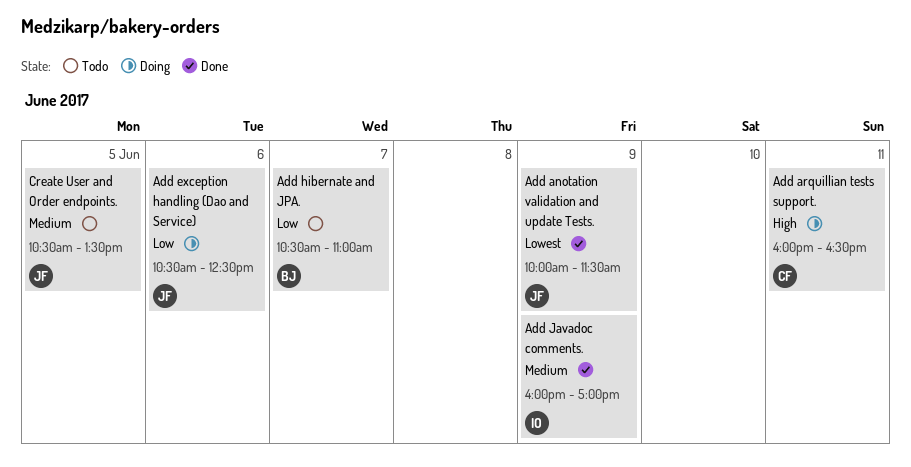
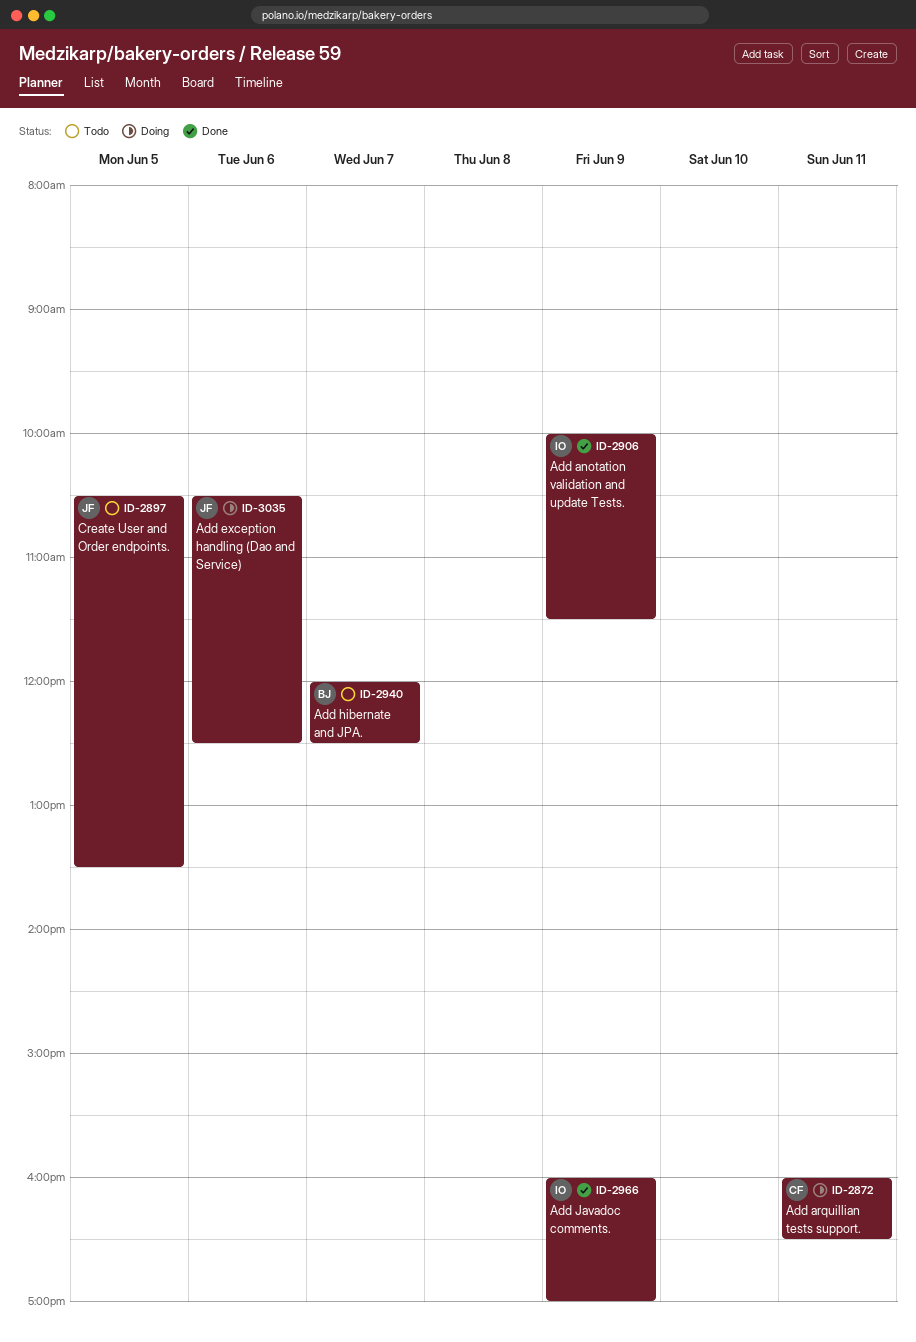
Add anotation validation and update Tests., owner: JF -> IO
Add hibernate and JPA., begins: 10:30 -> 12:00
Add hibernate and JPA., ends: 11:00 -> 12:30

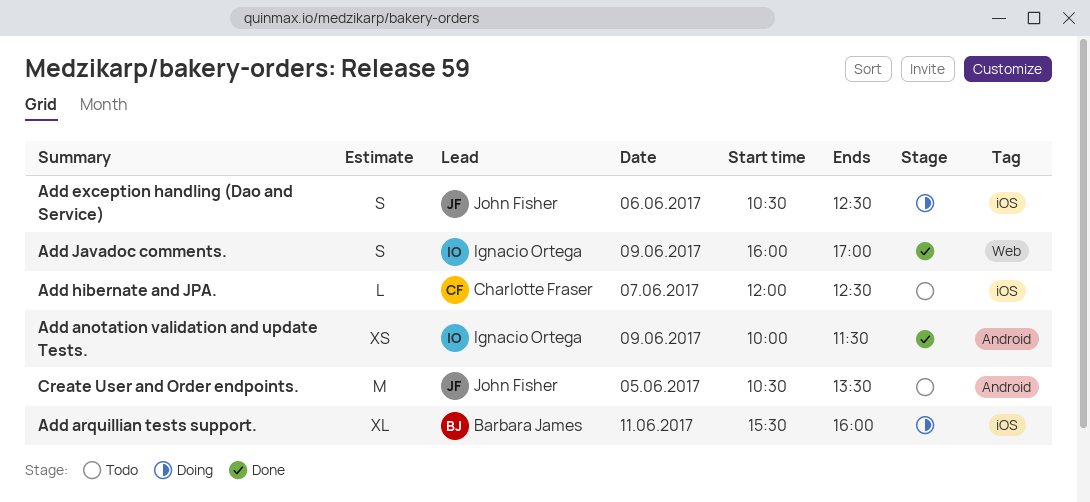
Add arquillian tests support., owner: Charlotte Fraser -> Barbara James
Add arquillian tests support., begins: 16:00 -> 15:30
Add arquillian tests support., ends: 16:30 -> 16:00
Add hibernate and JPA., owner: Barbara James -> Charlotte Fraser

